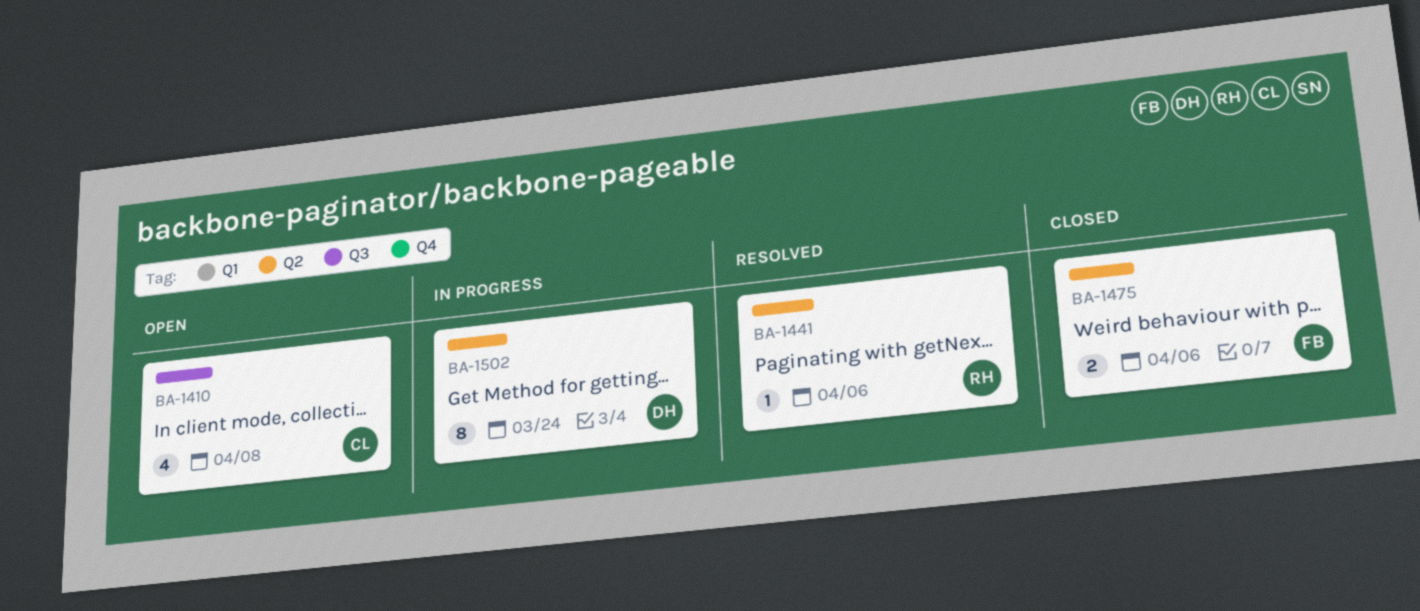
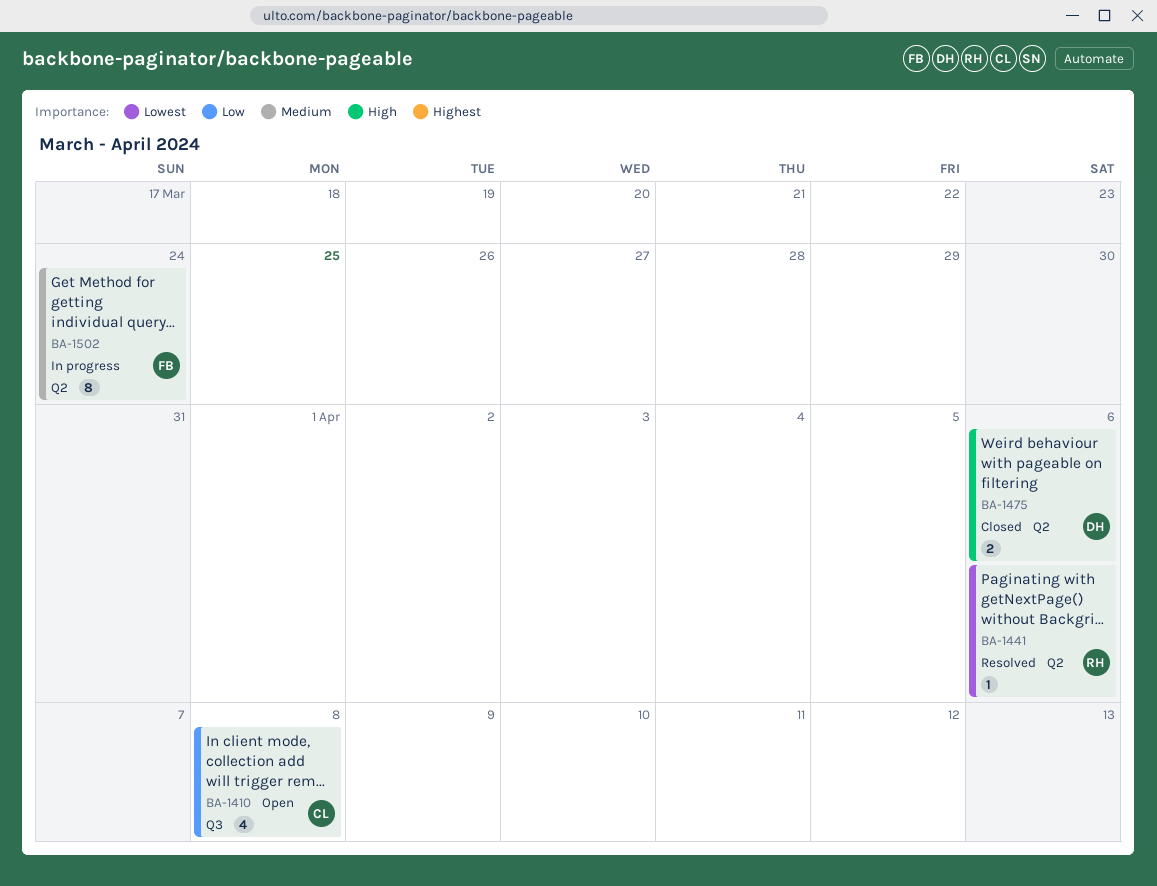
BA-1475, owner: FB -> DH
BA-1502, owner: DH -> FB

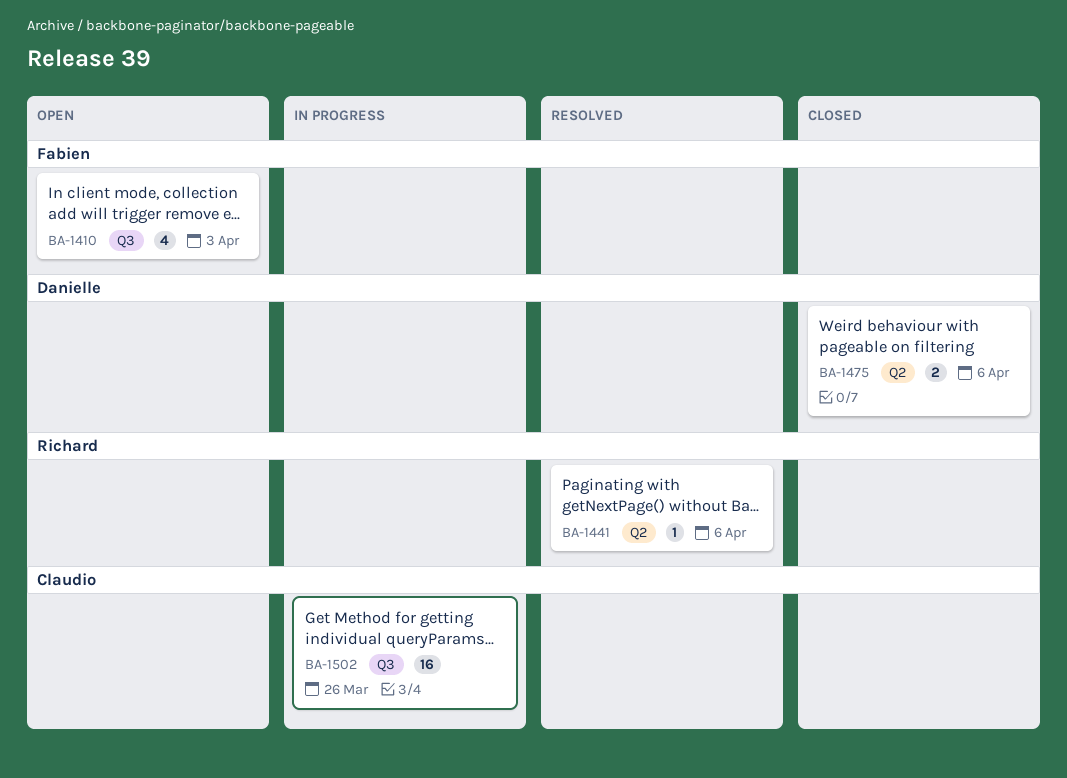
BA-1410, owner: Claudio -> Fabien
BA-1410, due: Apr 8 -> Apr 3
BA-1502, owner: Fabien -> Claudio
BA-1502, label: Q2 -> Q3
BA-1502, estimate: 8 -> 16
BA-1502, due: Mar 24 -> Mar 26

